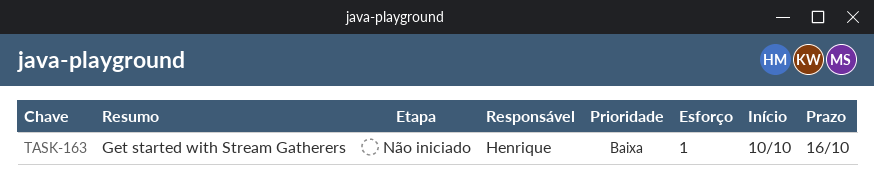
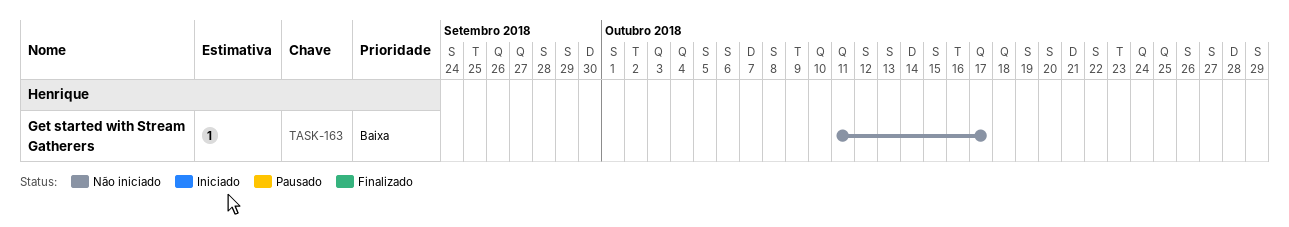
TASK-163, start: Oct 10 -> Oct 11
TASK-163, due: Oct 16 -> Oct 17

